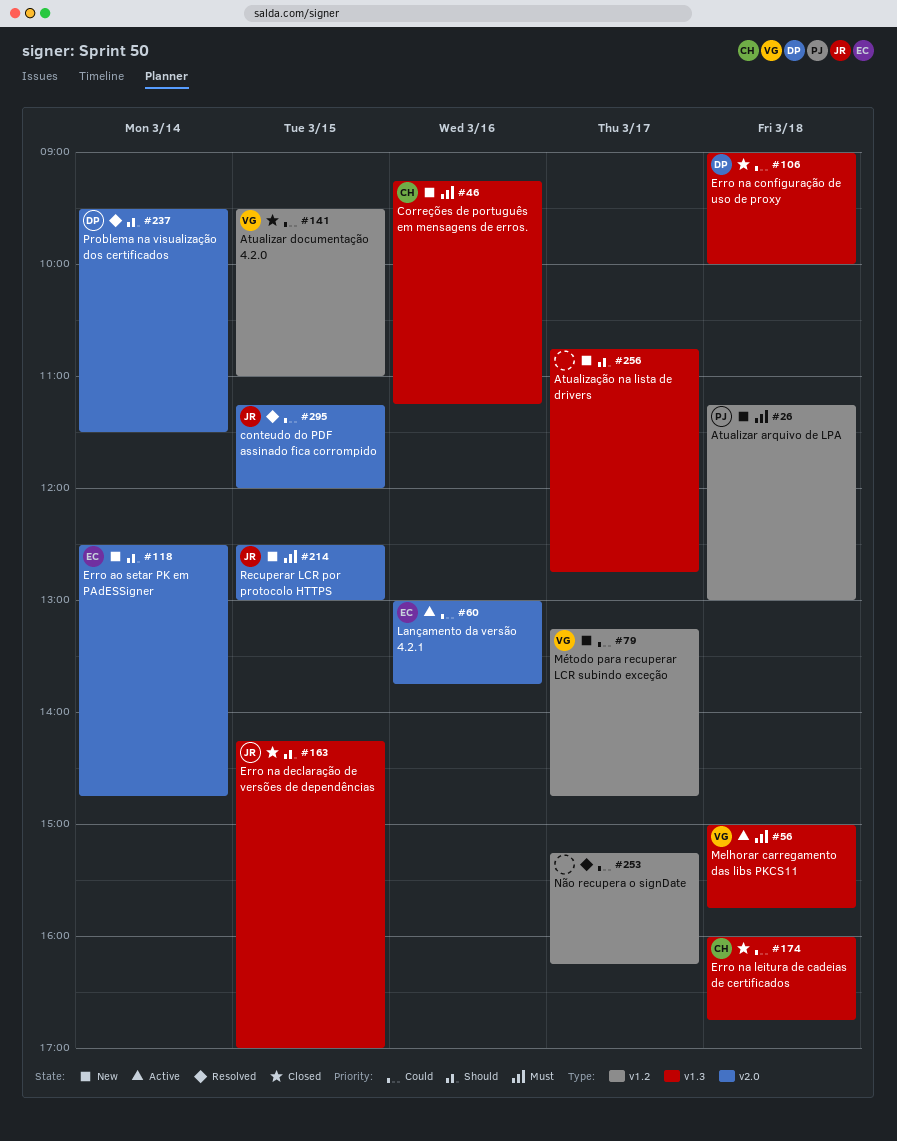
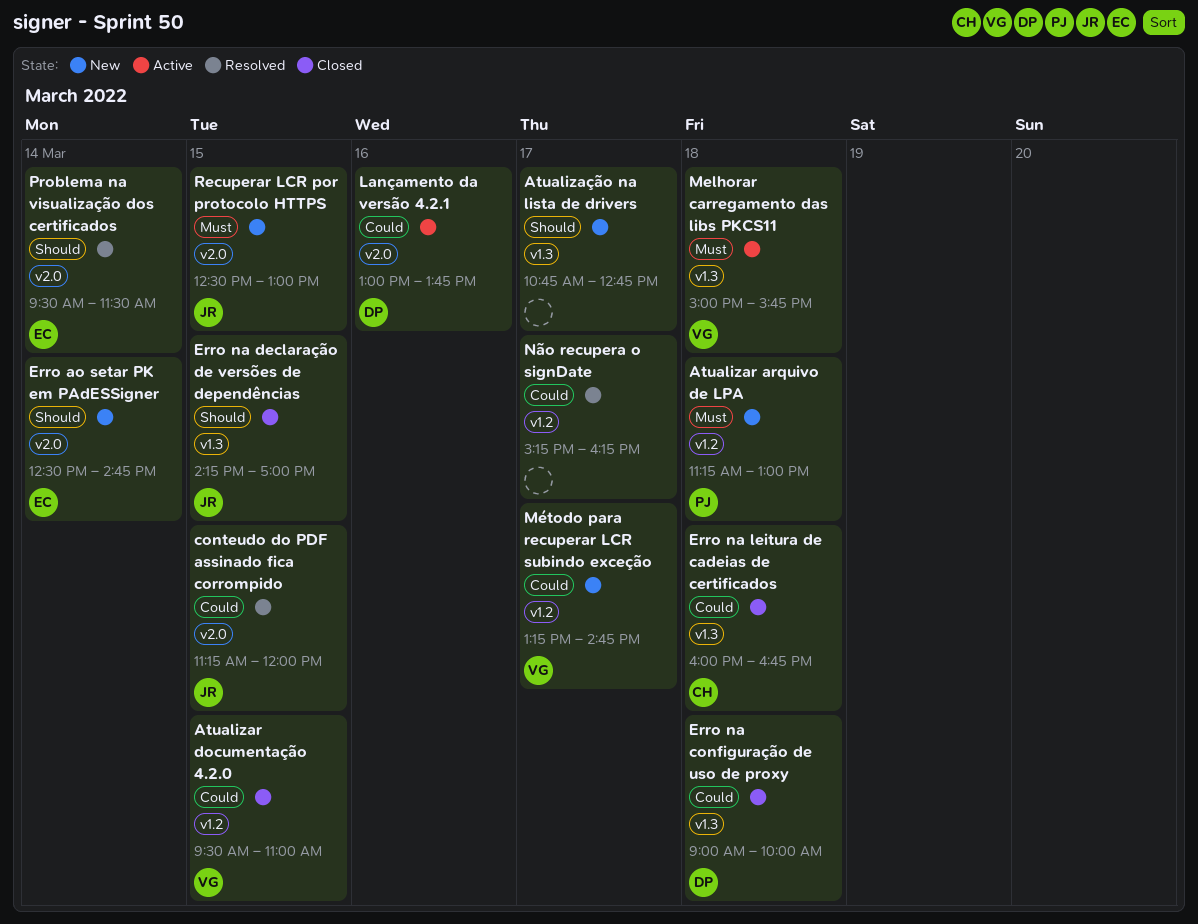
Correções de português em mensagens de erros.: present -> none
Lançamento da versão 4.2.1, owner: EC -> DP
Problema na visualização dos certificados, owner: DP -> EC

